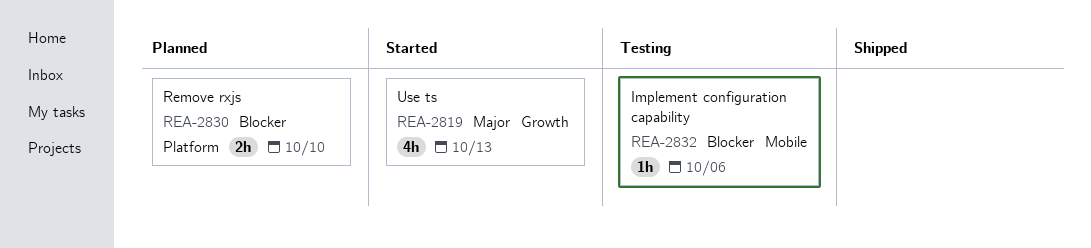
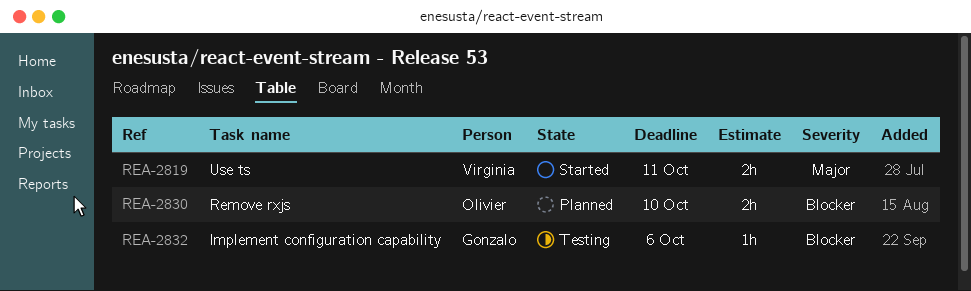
REA-2819, estimate: 4h -> 2h
REA-2819, due: Oct 13 -> Oct 11

